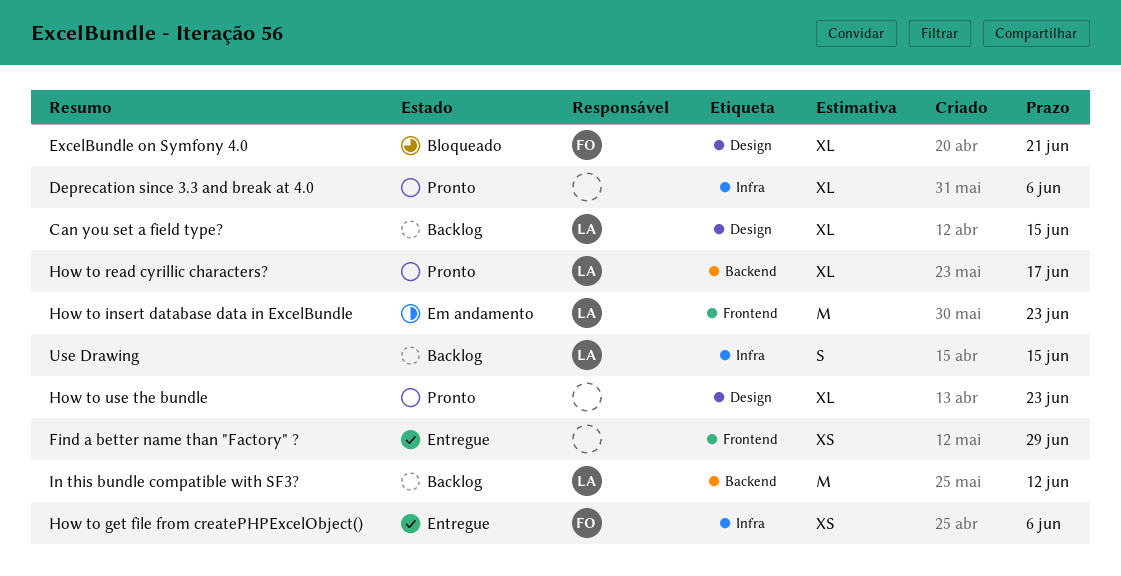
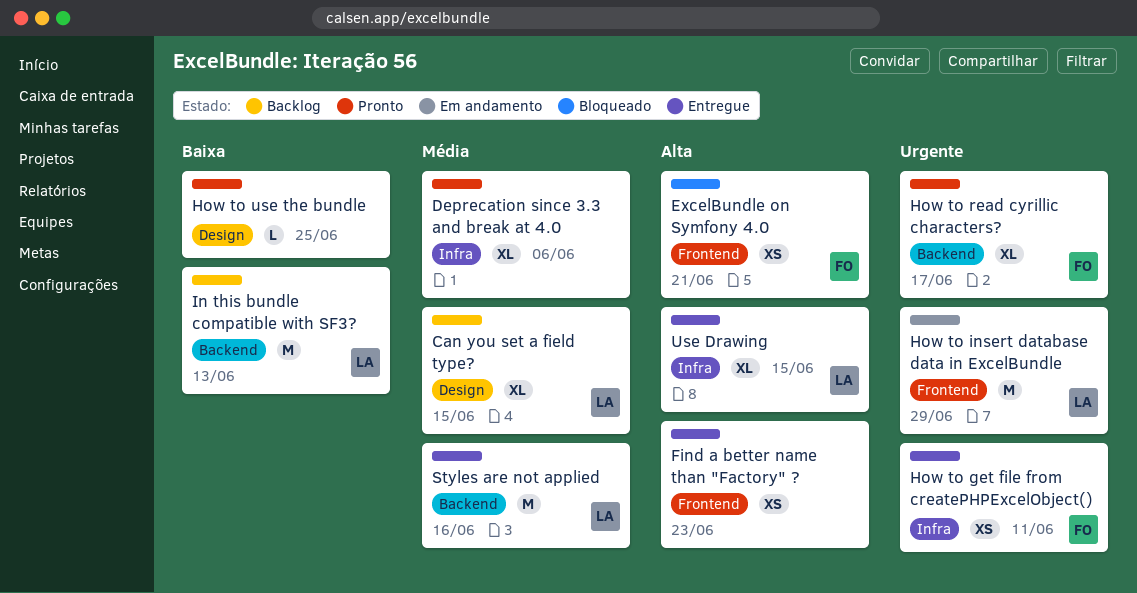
ExcelBundle on Symfony 4.0, label: Design -> Frontend
ExcelBundle on Symfony 4.0, estimate: XL -> XS
Find a better name than "Factory" ?, due: Jun 29 -> Jun 23
How to get file from createPHPExcelObject(), due: Jun 6 -> Jun 11
How to insert database data in ExcelBundle, due: Jun 23 -> Jun 29
How to read cyrillic characters?, owner: LA -> FO
How to use the bundle, estimate: XL -> L
How to use the bundle, due: Jun 23 -> Jun 25
In this bundle compatible with SF3?, due: Jun 12 -> Jun 13
Styles are not applied: none -> present
Use Drawing, status: Backlog -> Entregue
Use Drawing, estimate: S -> XL

